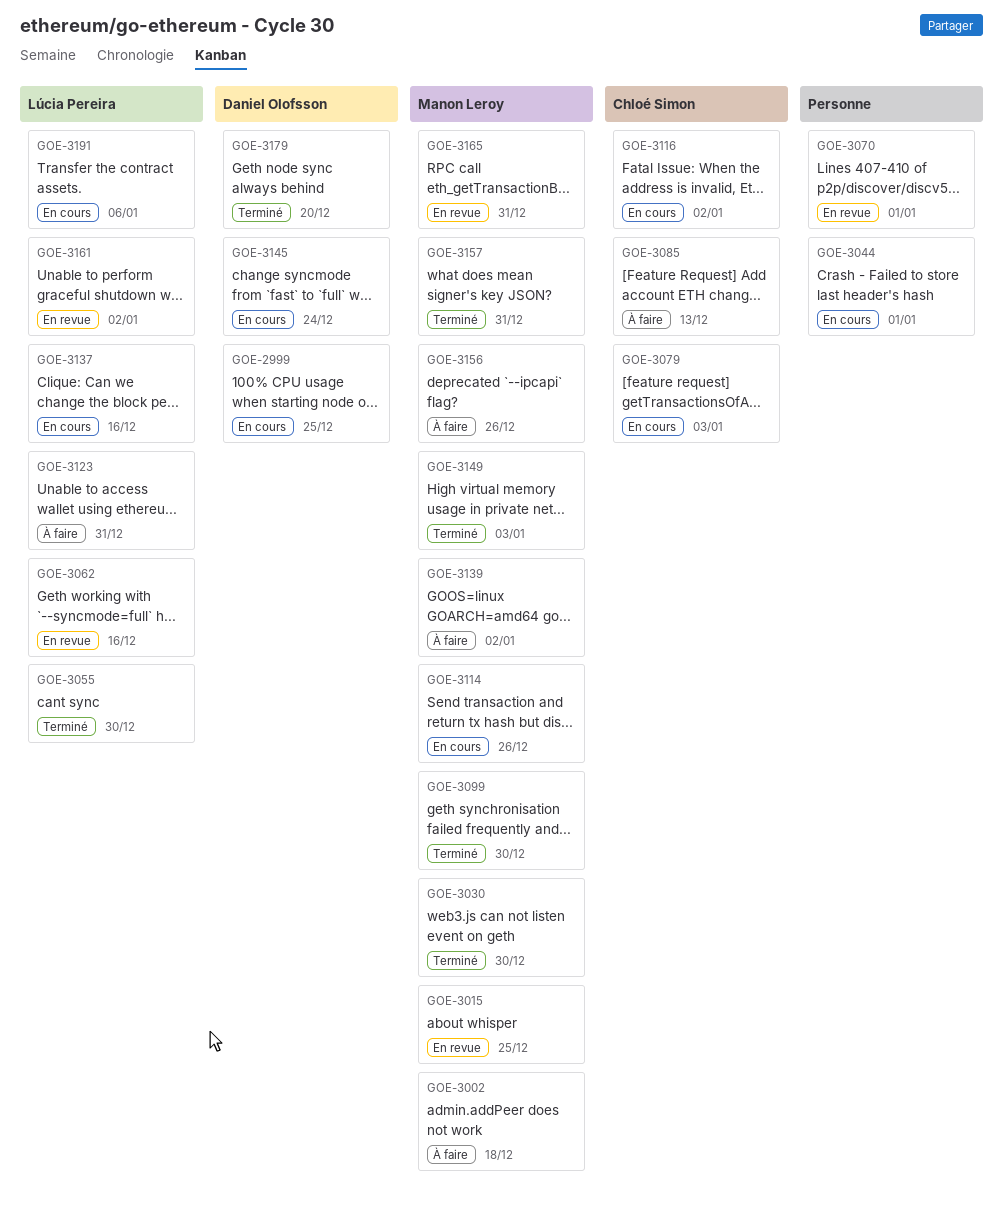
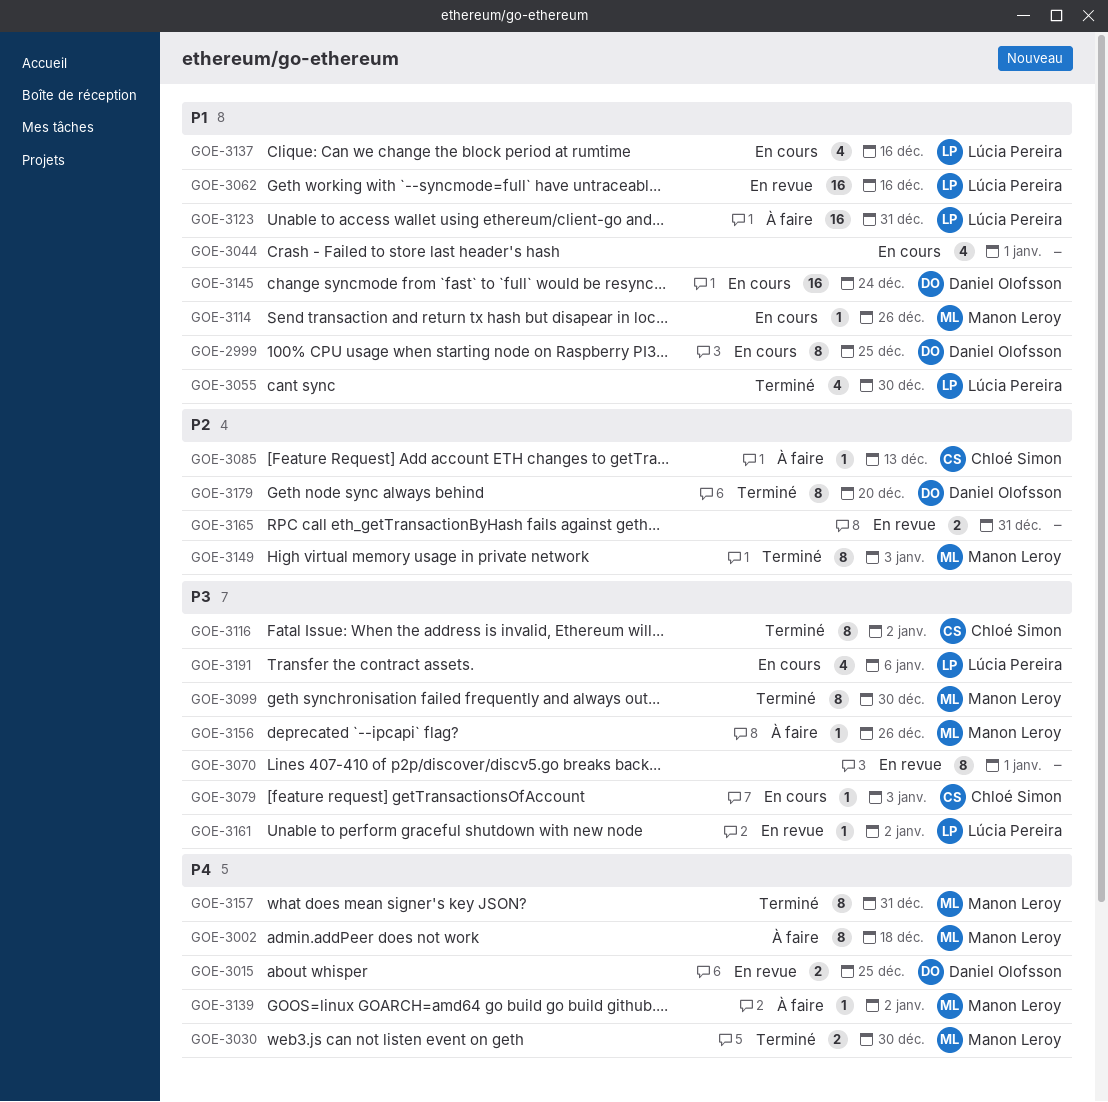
GOE-3015, owner: Manon Leroy -> Daniel Olofsson
GOE-3116, status: En cours -> Terminé
GOE-3165, owner: Manon Leroy -> none

